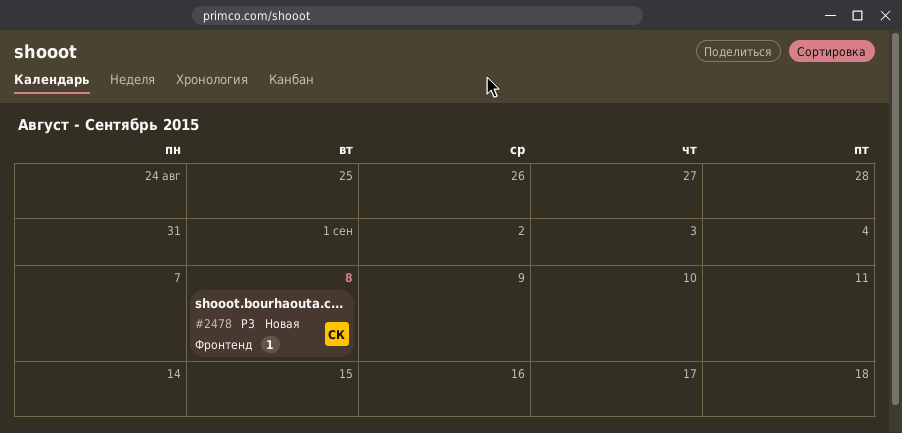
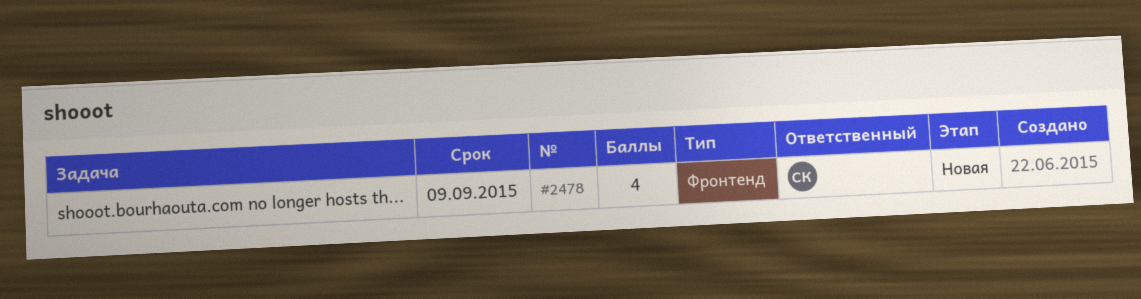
#2478, estimate: 1 -> 4
#2478, due: Sep 8 -> Sep 9

